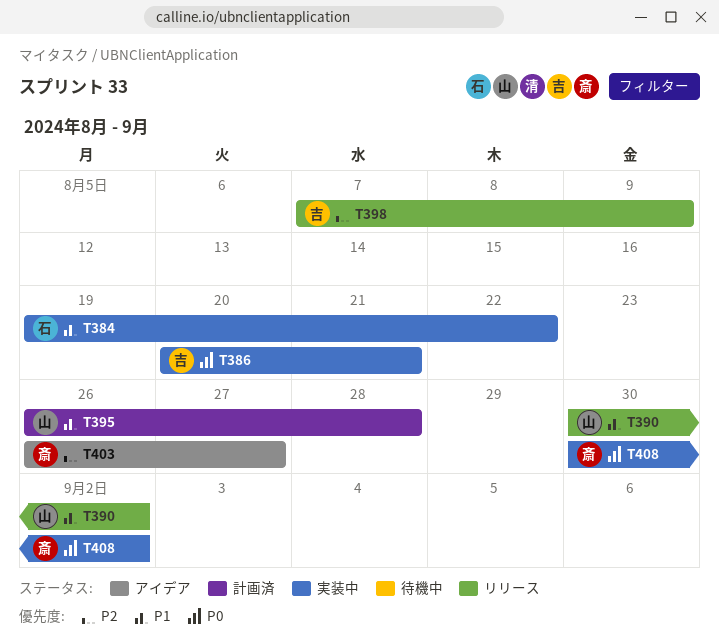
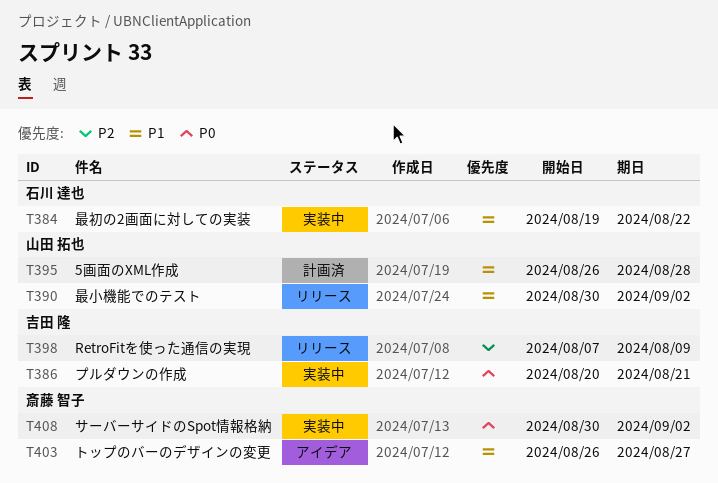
T403, priority: P2 -> P1

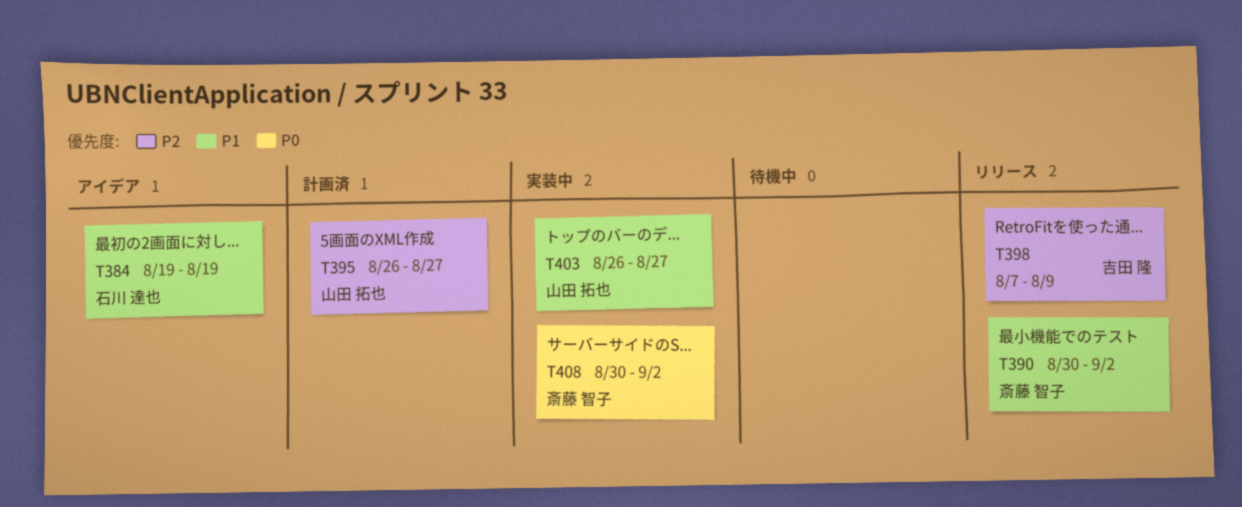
T384, status: 実装中 -> アイデア
T384, due: Aug 22 -> Aug 19
T386: present -> none
T390, owner: 山田 拓也 -> 斎藤 智子
T395, priority: P1 -> P2
T395, due: Aug 28 -> Aug 27
T403, status: アイデア -> 実装中
T403, owner: 斎藤 智子 -> 山田 拓也

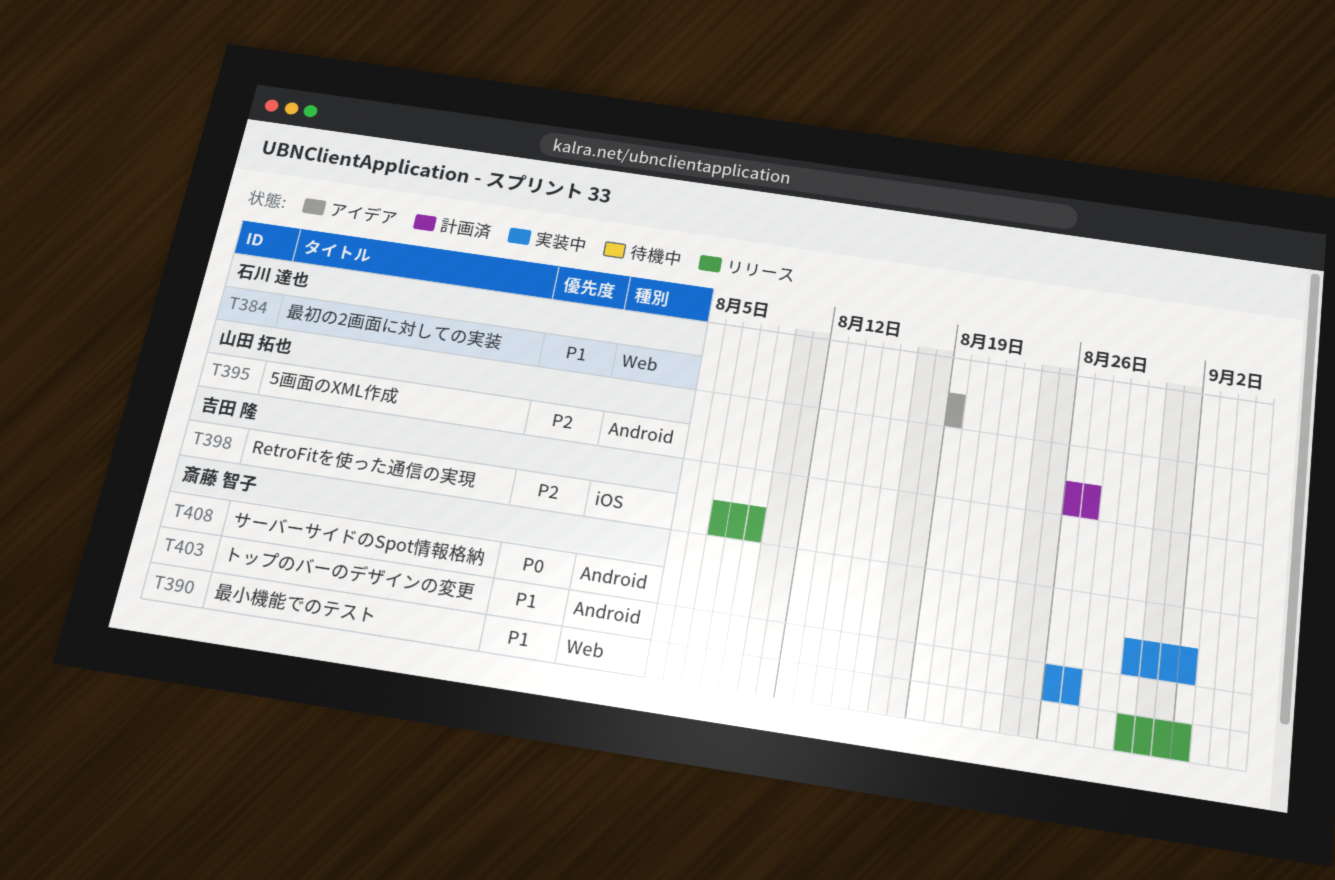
T403, owner: 山田 拓也 -> 斎藤 智子

